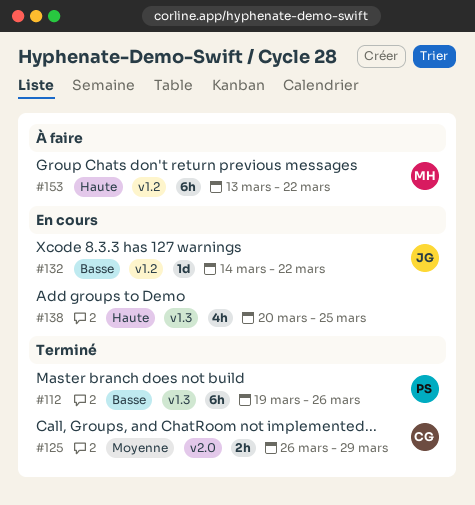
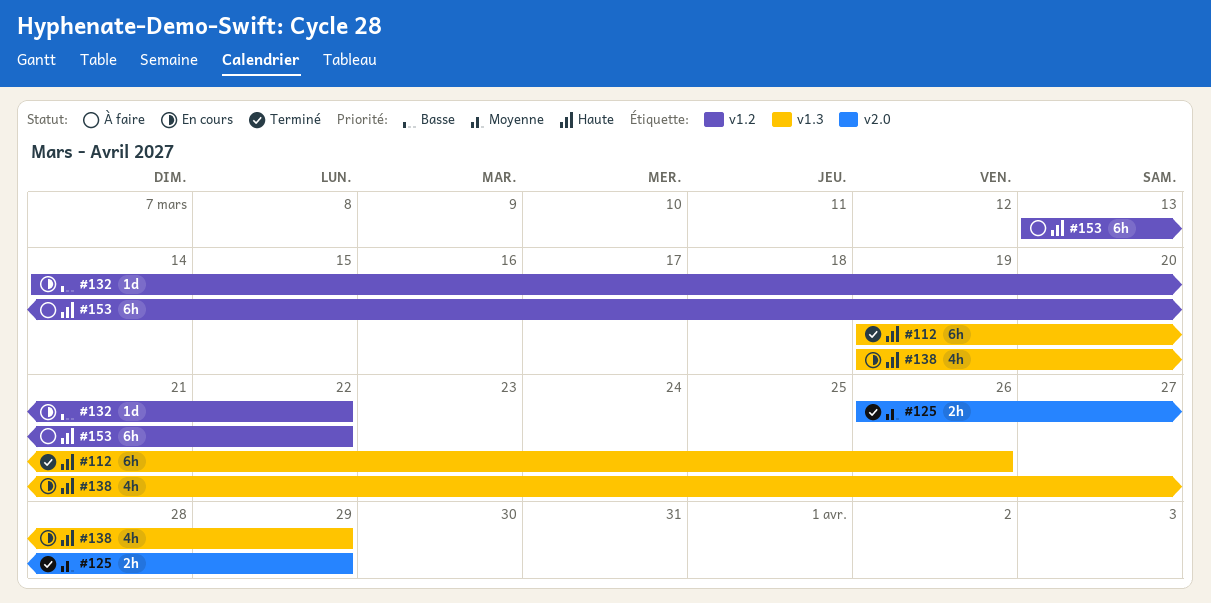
#112, priority: Basse -> Haute
#138, start: Mar 20 -> Mar 19
#138, due: Mar 25 -> Mar 29

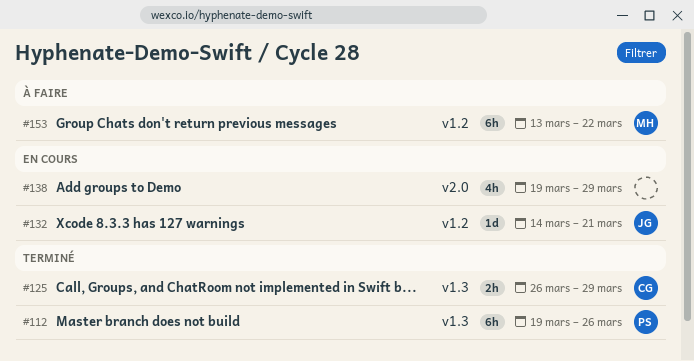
#125, label: v2.0 -> v1.3
#132, due: Mar 22 -> Mar 21
#138, label: v1.3 -> v2.0

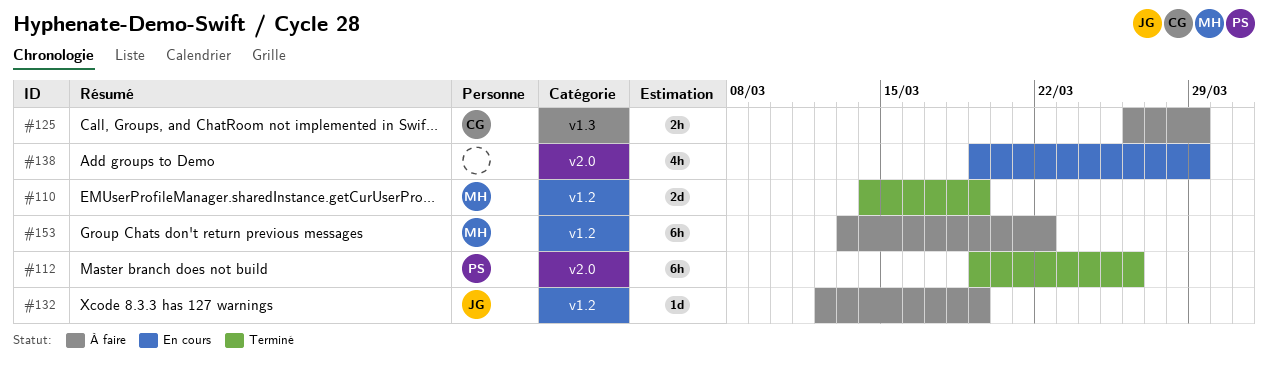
#110: none -> present
#112, label: v1.3 -> v2.0
#125, status: Terminé -> À faire
#132, status: En cours -> À faire
#132, start: Mar 14 -> Mar 12
#132, due: Mar 21 -> Mar 19

